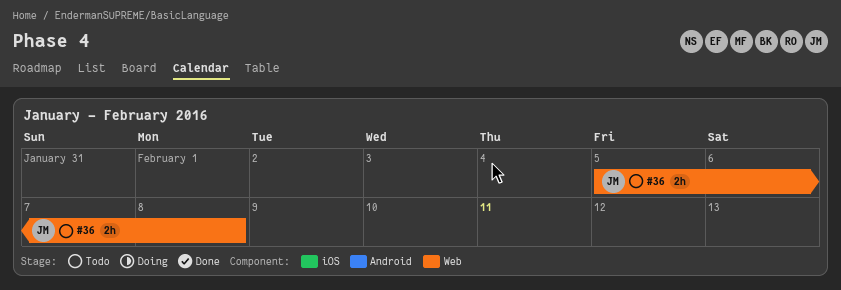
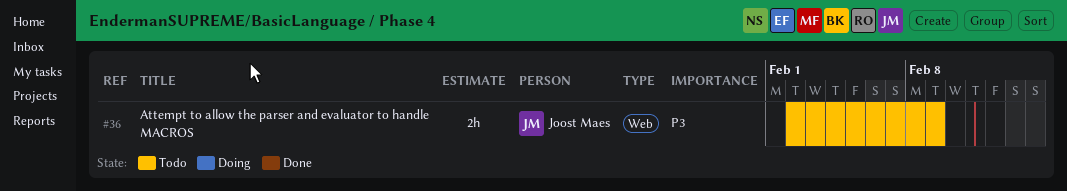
#36, start: Feb 5 -> Feb 2
#36, due: Feb 8 -> Feb 9

